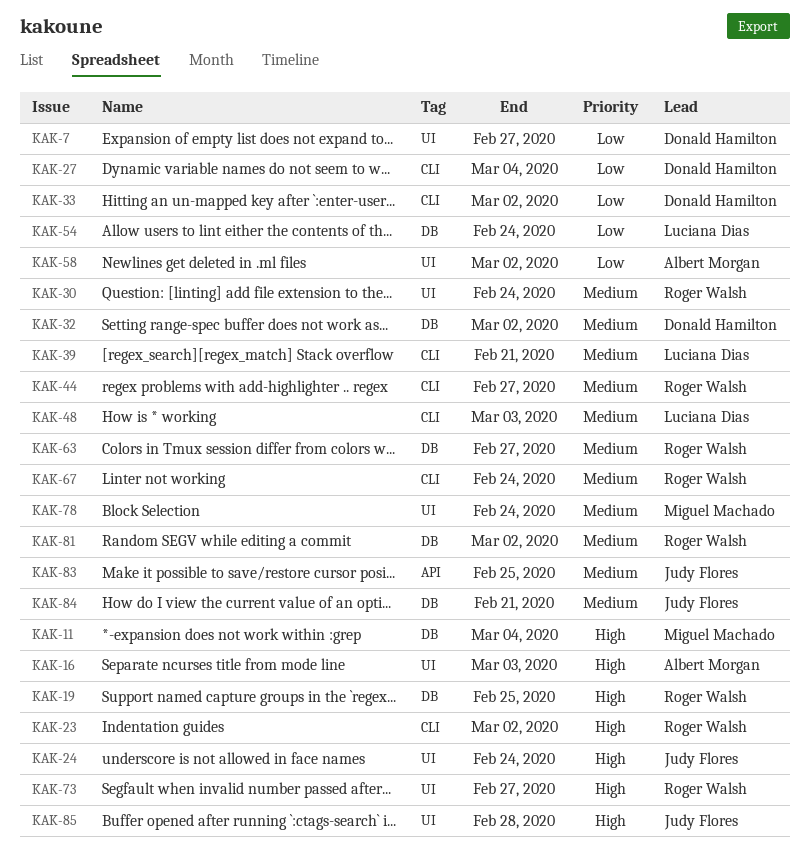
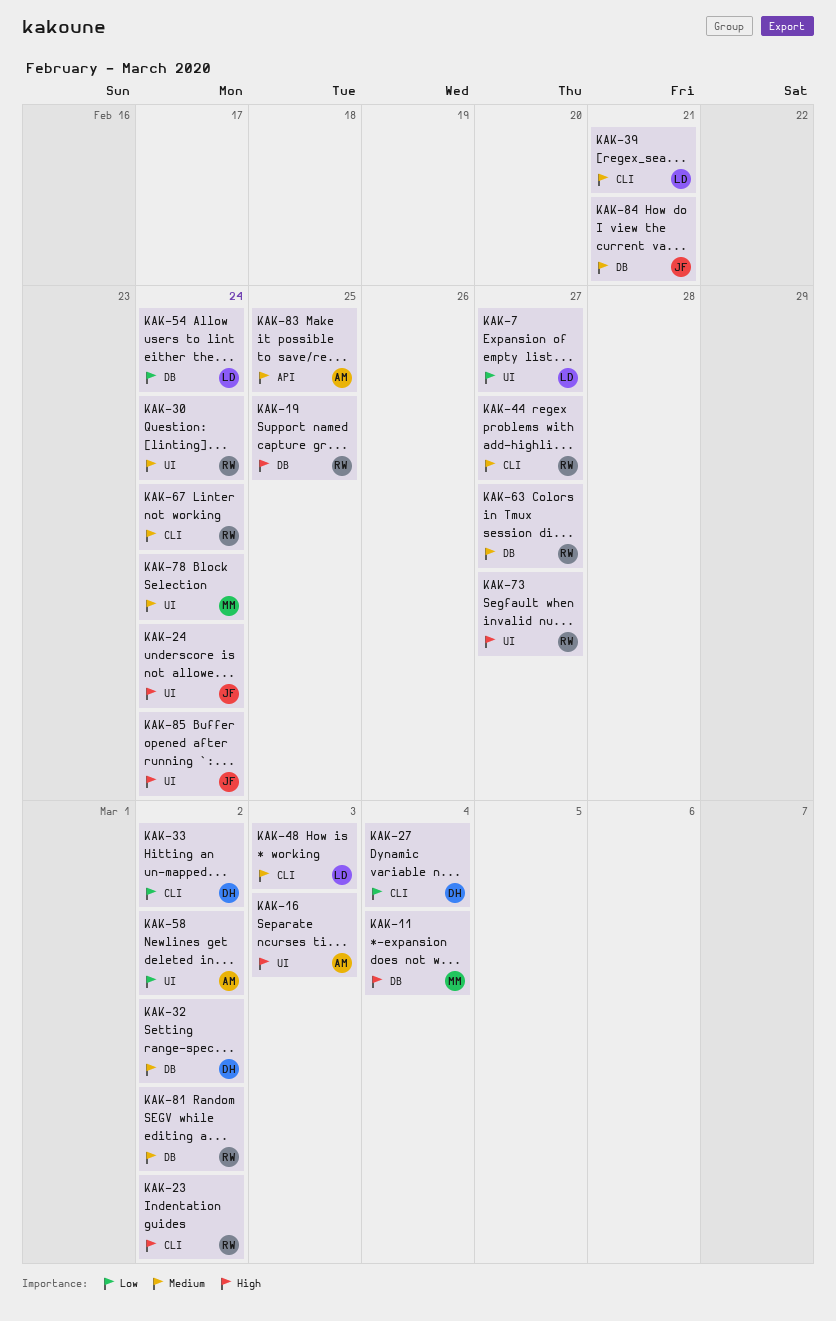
KAK-7, owner: Donald Hamilton -> Luciana Dias
KAK-83, owner: Judy Flores -> Albert Morgan
KAK-85, due: Feb 28 -> Feb 24

